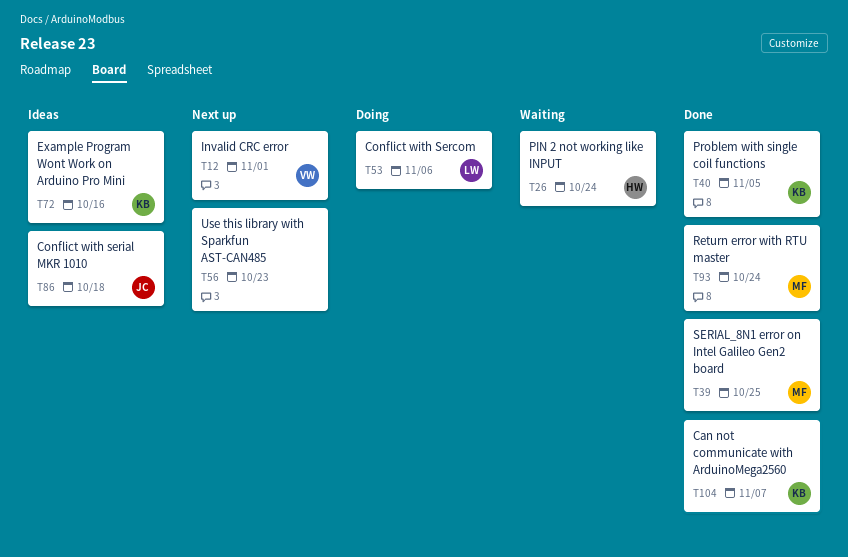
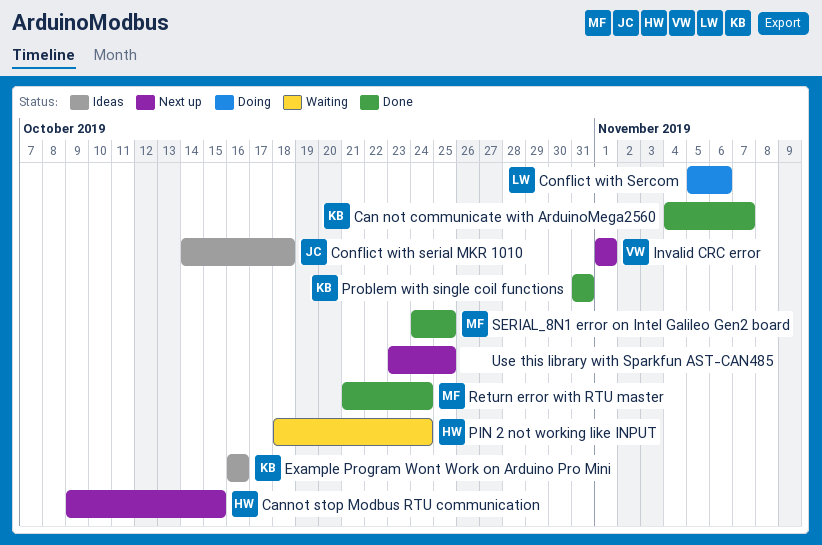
Cannot stop Modbus RTU communication: none -> present
Problem with single coil functions, due: Nov 5 -> Oct 31
Use this library with Sparkfun AST-CAN485, due: Oct 23 -> Oct 25

